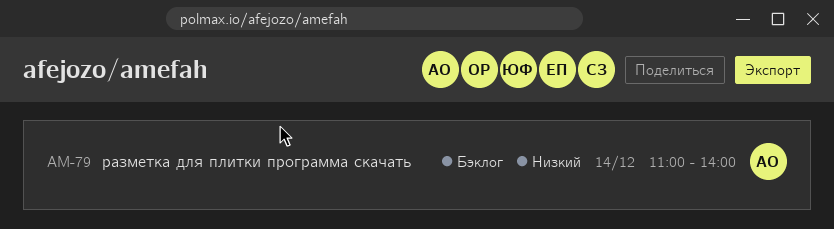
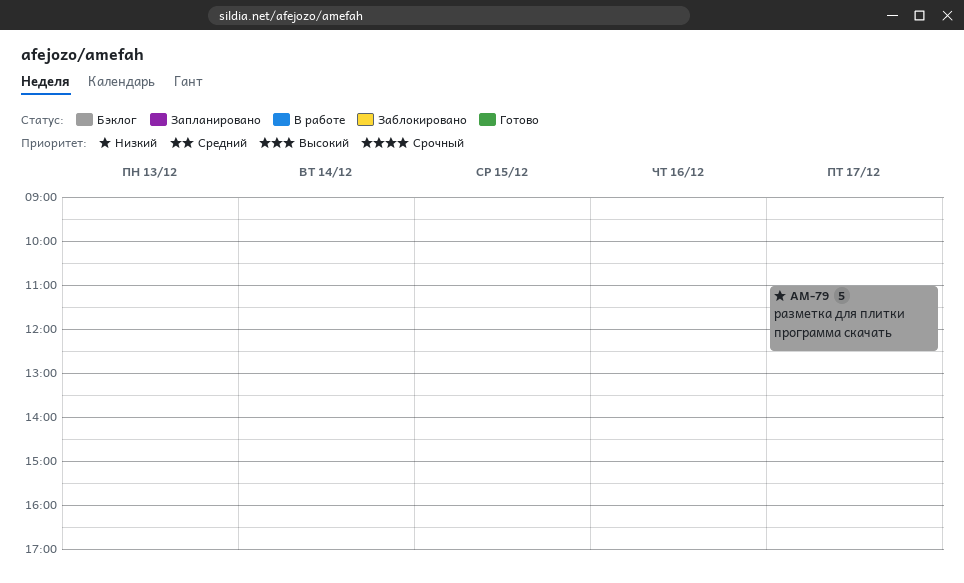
AM-79, day: Dec 14 -> Dec 17
AM-79, ends: 14:00 -> 12:30

